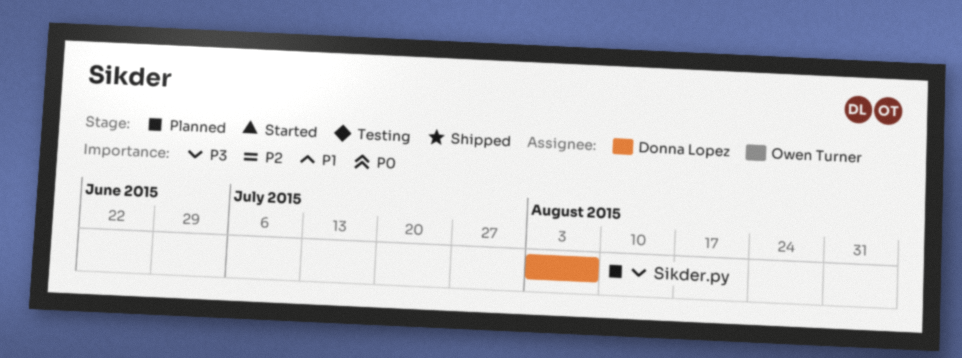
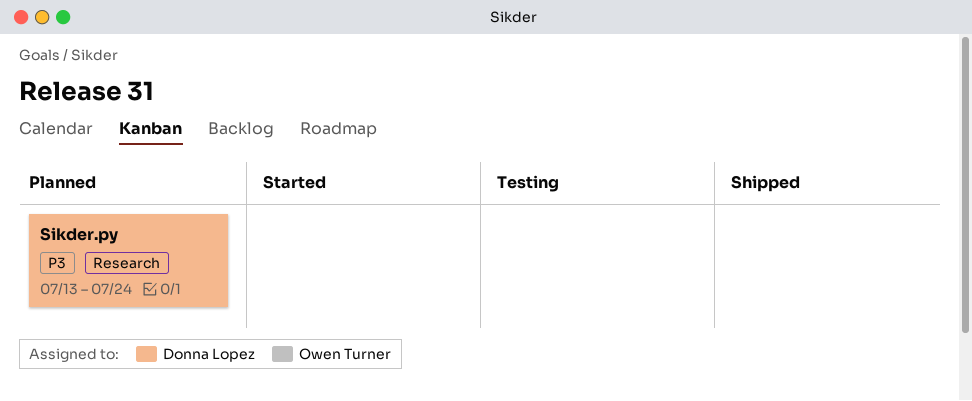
Sikder.py, start: Aug 3 -> Jul 13
Sikder.py, due: Aug 7 -> Jul 24

